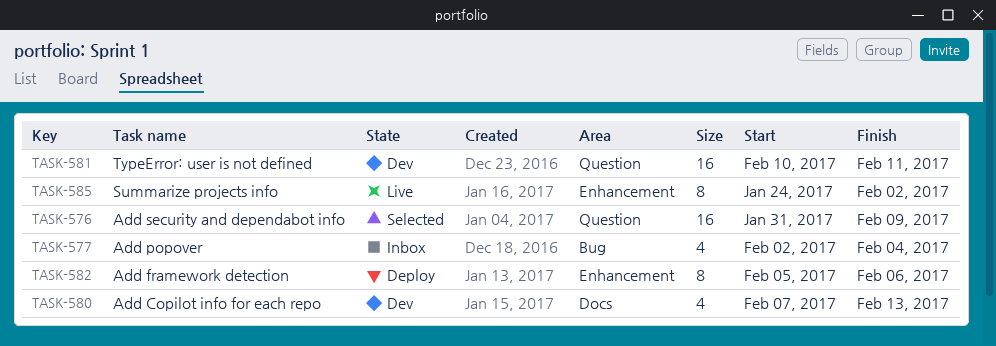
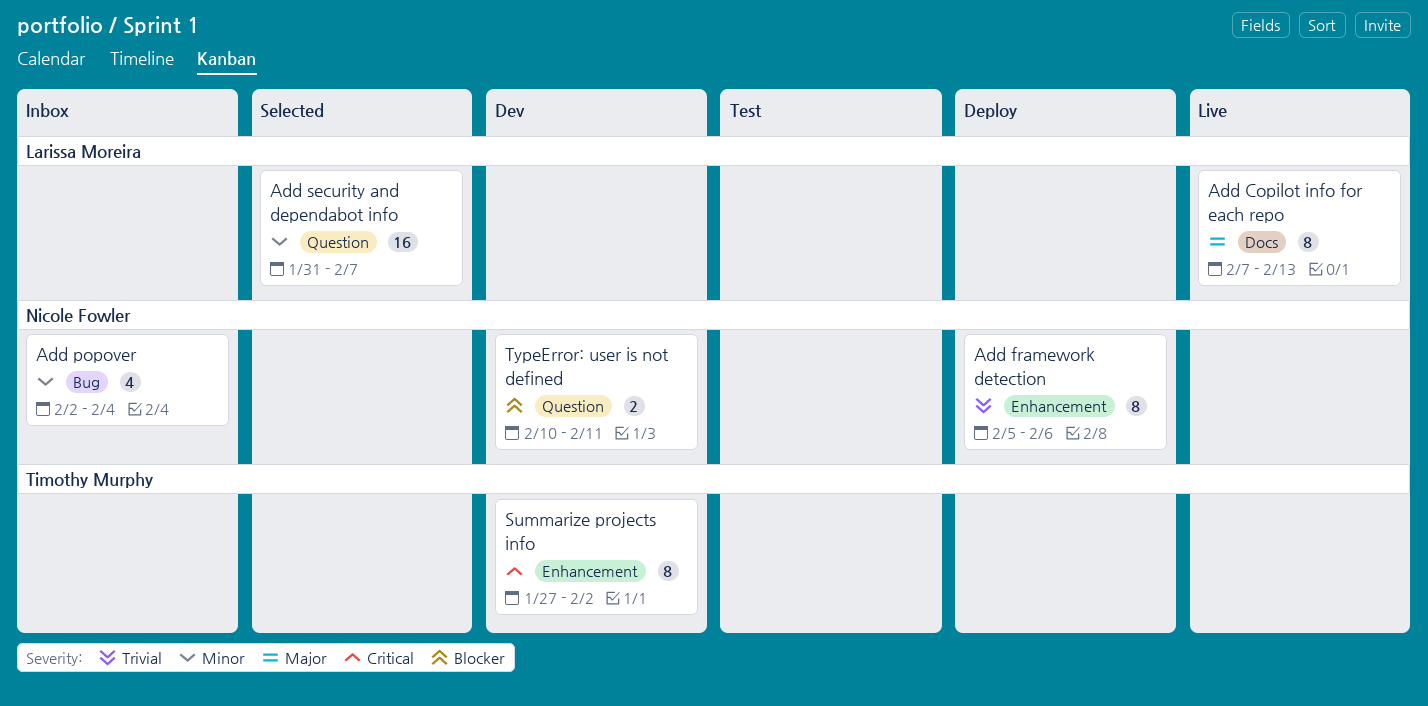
Add Copilot info for each repo, status: Dev -> Live
Add Copilot info for each repo, estimate: 4 -> 8
Add security and dependabot info, due: Feb 9 -> Feb 7
Summarize projects info, status: Live -> Dev
Summarize projects info, start: Jan 24 -> Jan 27
TypeError: user is not defined, estimate: 16 -> 2

